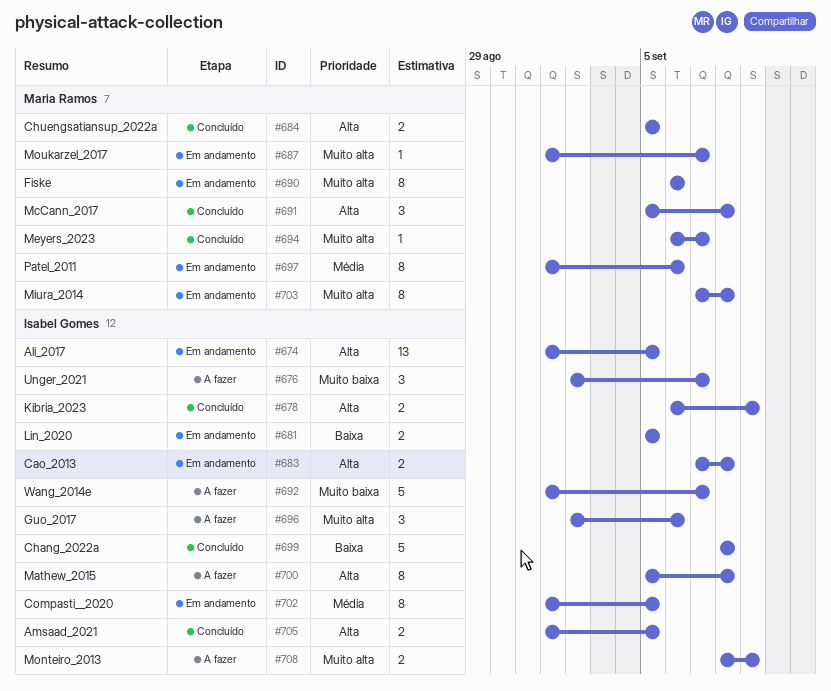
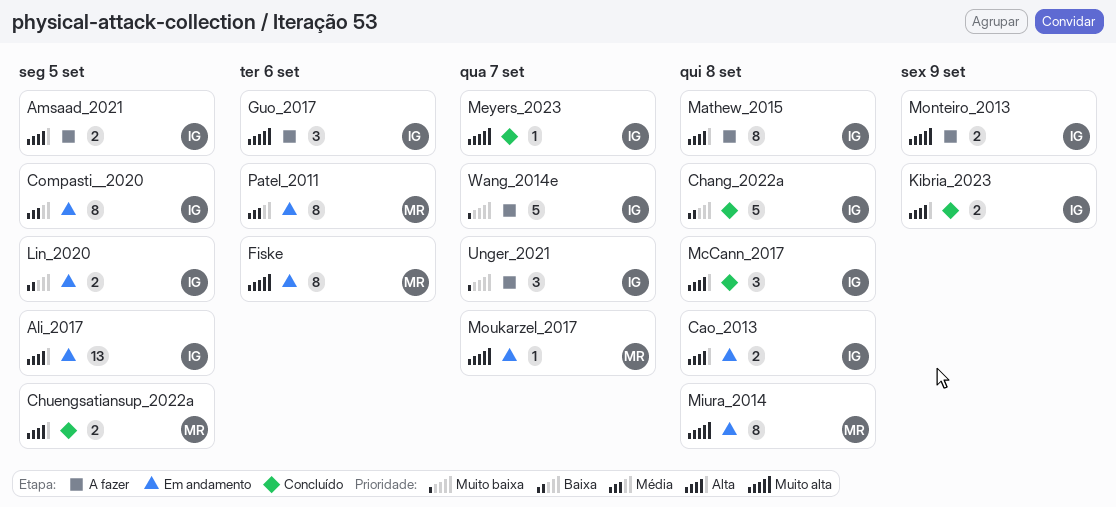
Amsaad_2021, status: Concluído -> A fazer
McCann_2017, owner: Maria Ramos -> Isabel Gomes
Meyers_2023, owner: Maria Ramos -> Isabel Gomes

